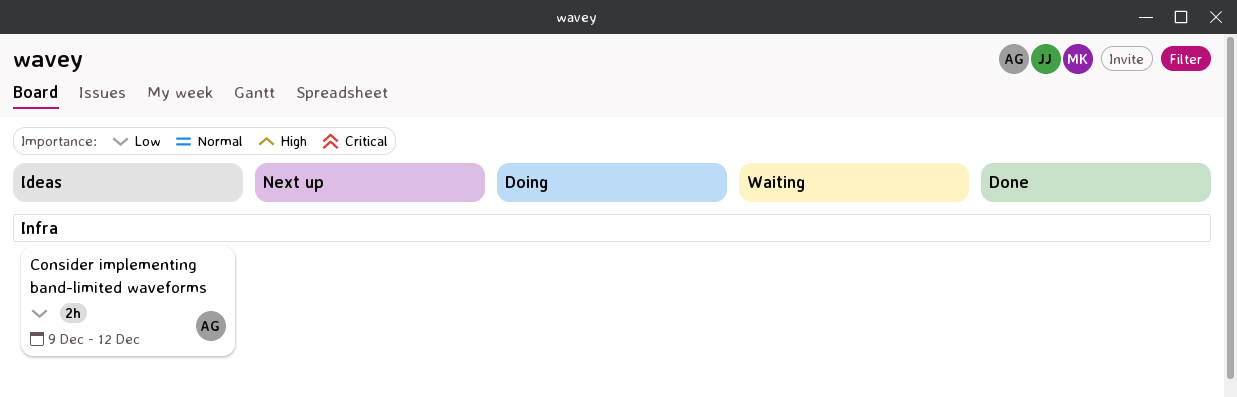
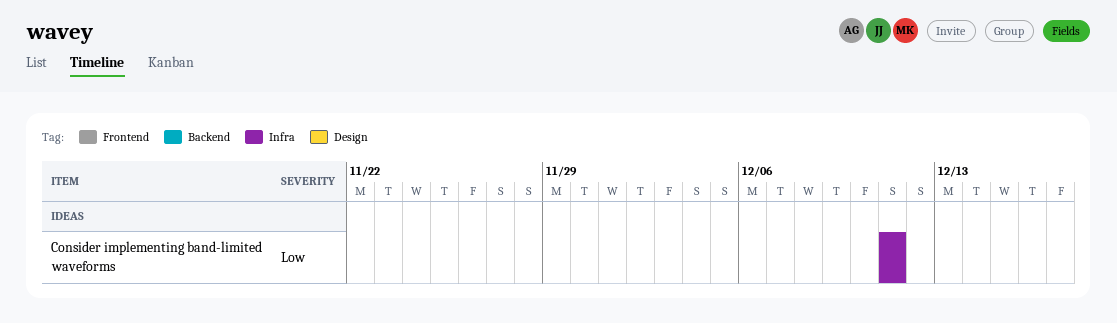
Consider implementing band-limited waveforms, start: Dec 9 -> Dec 11
Consider implementing band-limited waveforms, due: Dec 12 -> Dec 11

